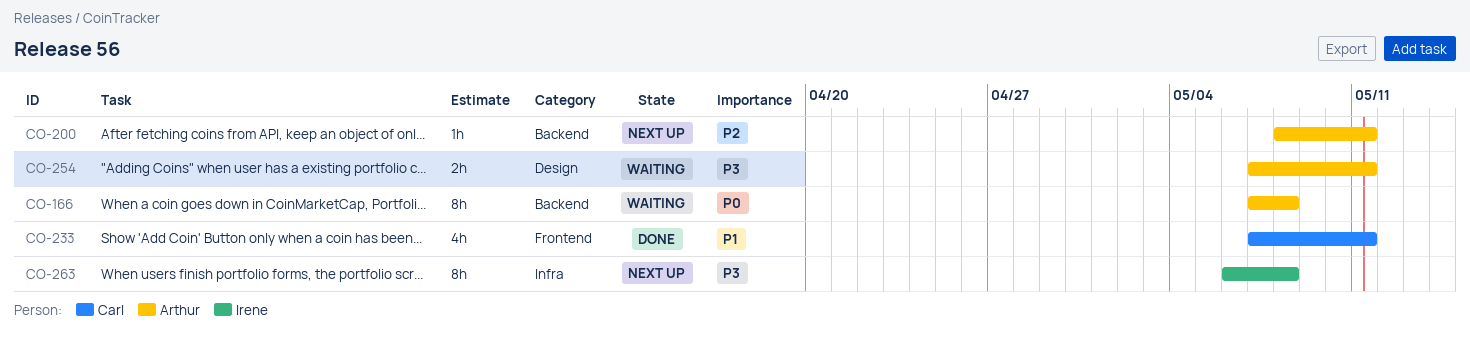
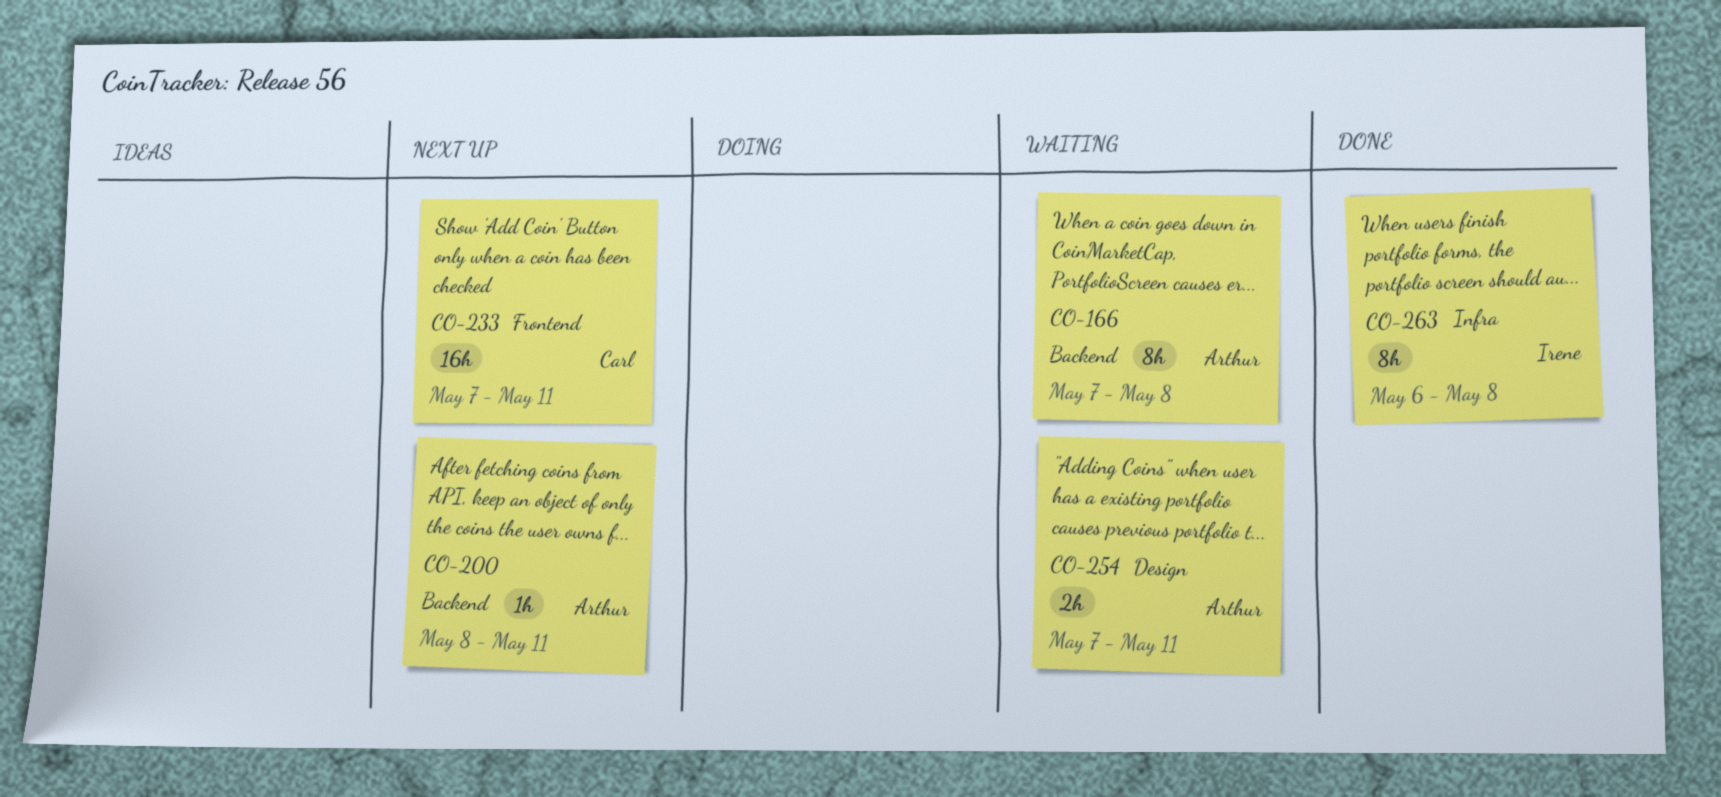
CO-233, status: Done -> Next up
CO-233, estimate: 4h -> 16h
CO-263, status: Next up -> Done

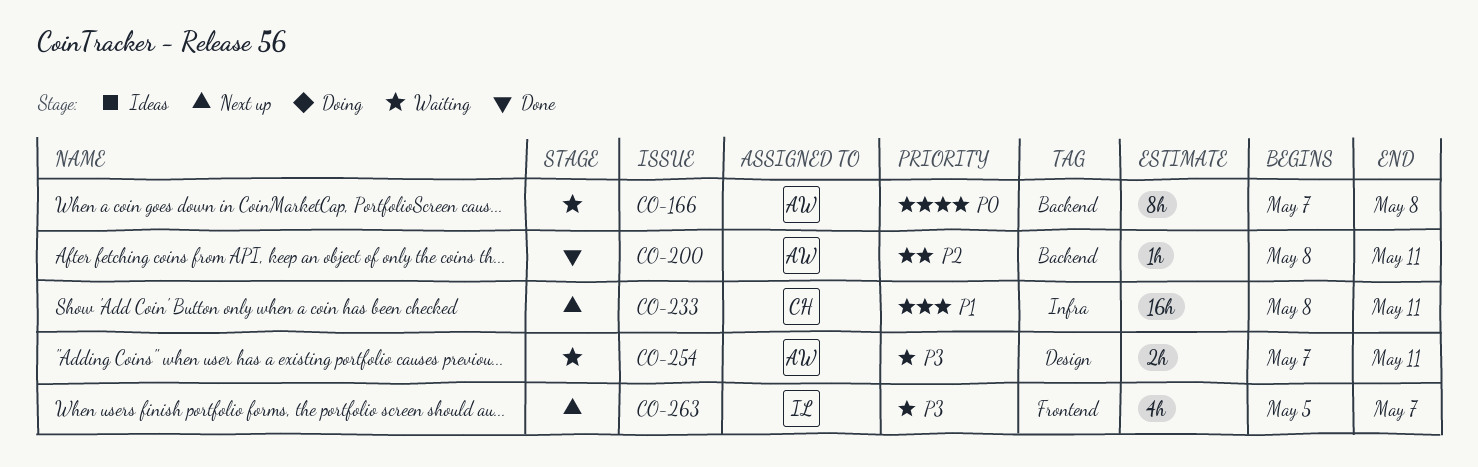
CO-200, status: Next up -> Done
CO-233, label: Frontend -> Infra
CO-233, start: May 7 -> May 8
CO-263, status: Done -> Next up
CO-263, label: Infra -> Frontend
CO-263, estimate: 8h -> 4h
CO-263, start: May 6 -> May 5
CO-263, due: May 8 -> May 7

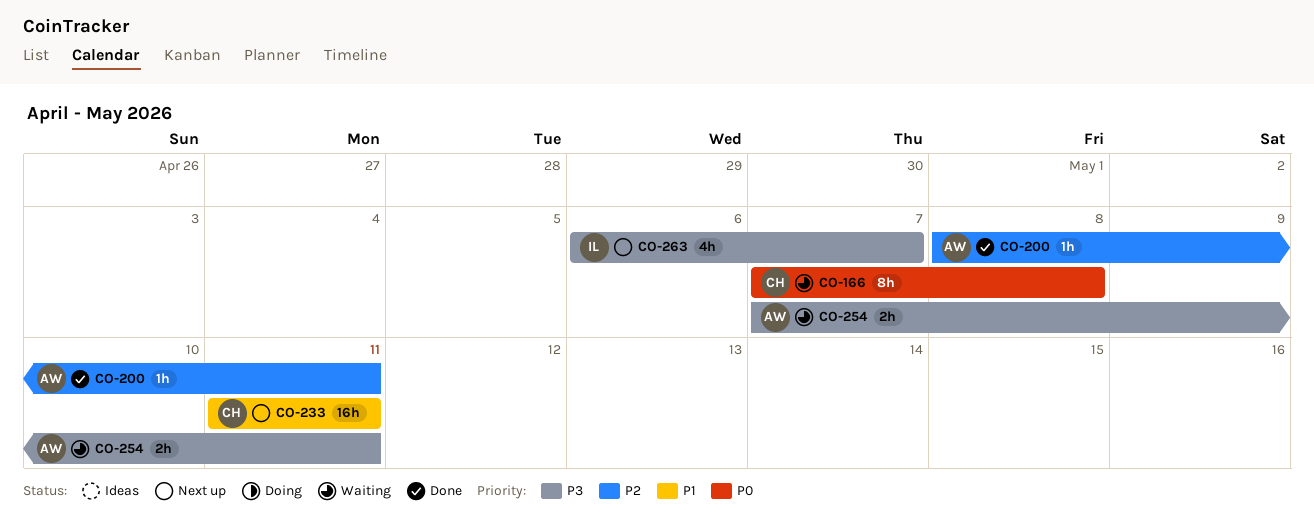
CO-166, owner: AW -> CH
CO-233, start: May 8 -> May 11
CO-263, start: May 5 -> May 6

